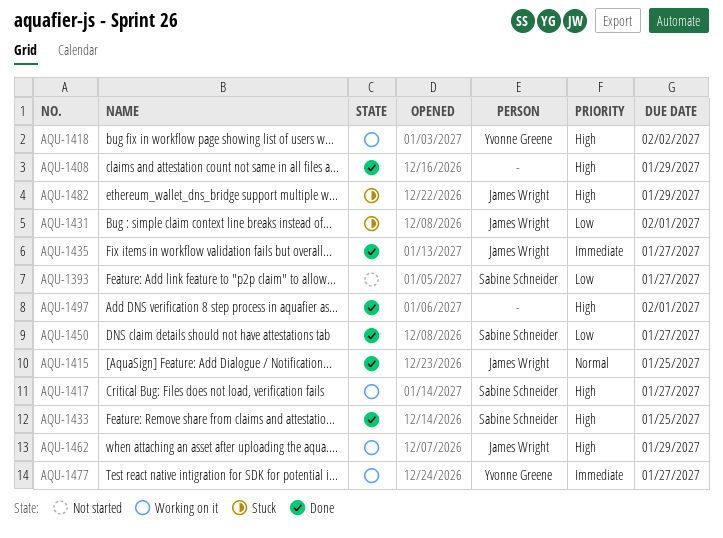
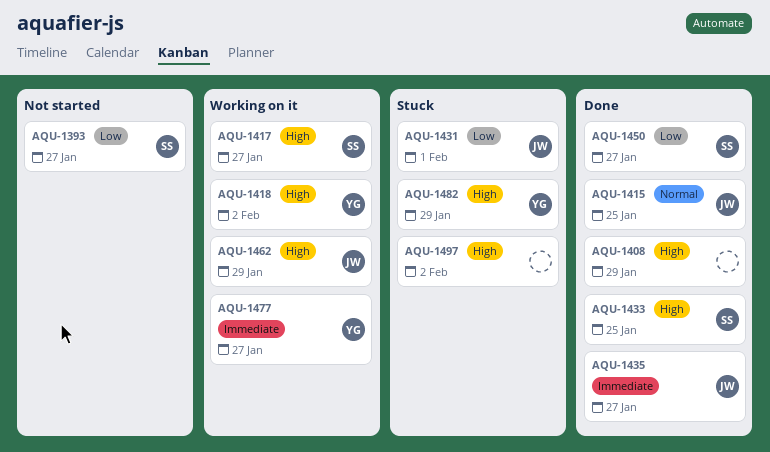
AQU-1482, owner: James Wright -> Yvonne Greene
AQU-1497, status: Done -> Stuck
AQU-1497, due: Feb 1 -> Feb 2

